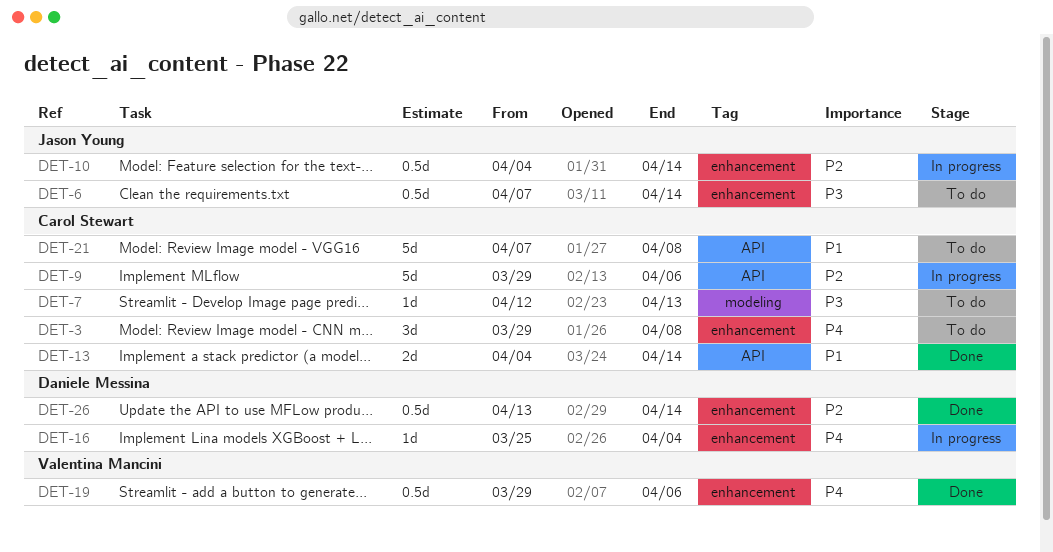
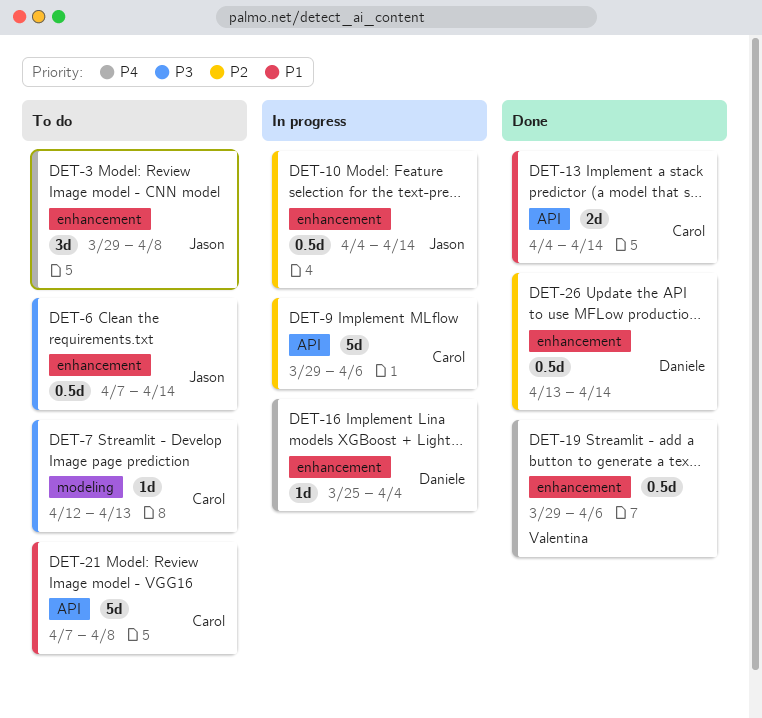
DET-3, owner: Carol Stewart -> Jason Young

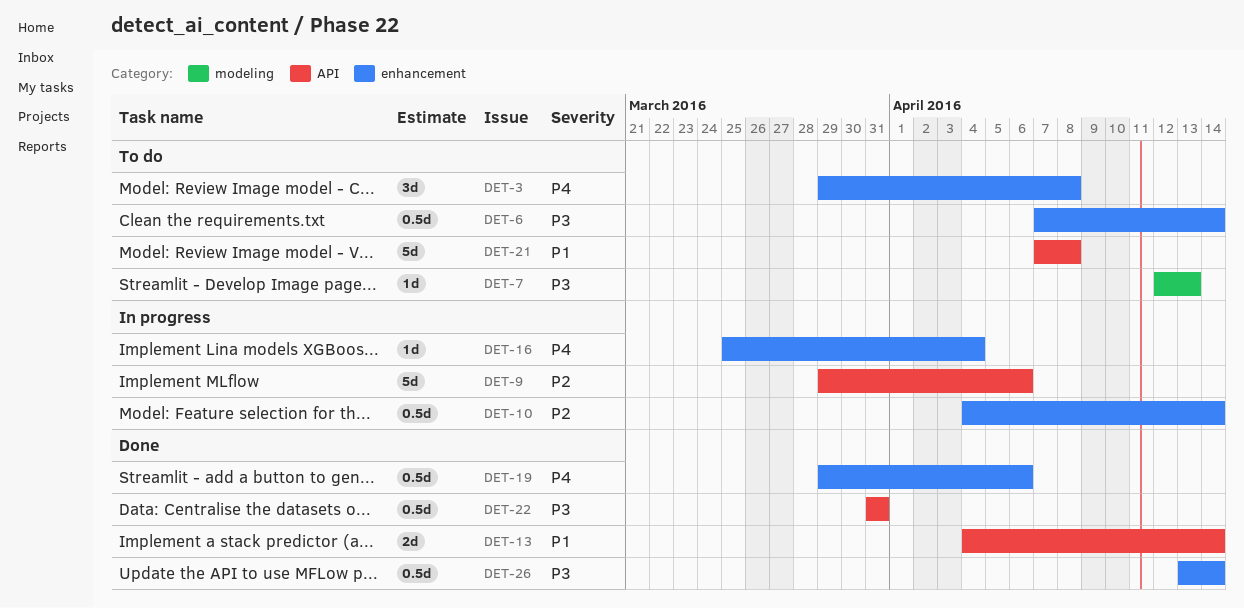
DET-22: none -> present
DET-26, priority: P2 -> P3

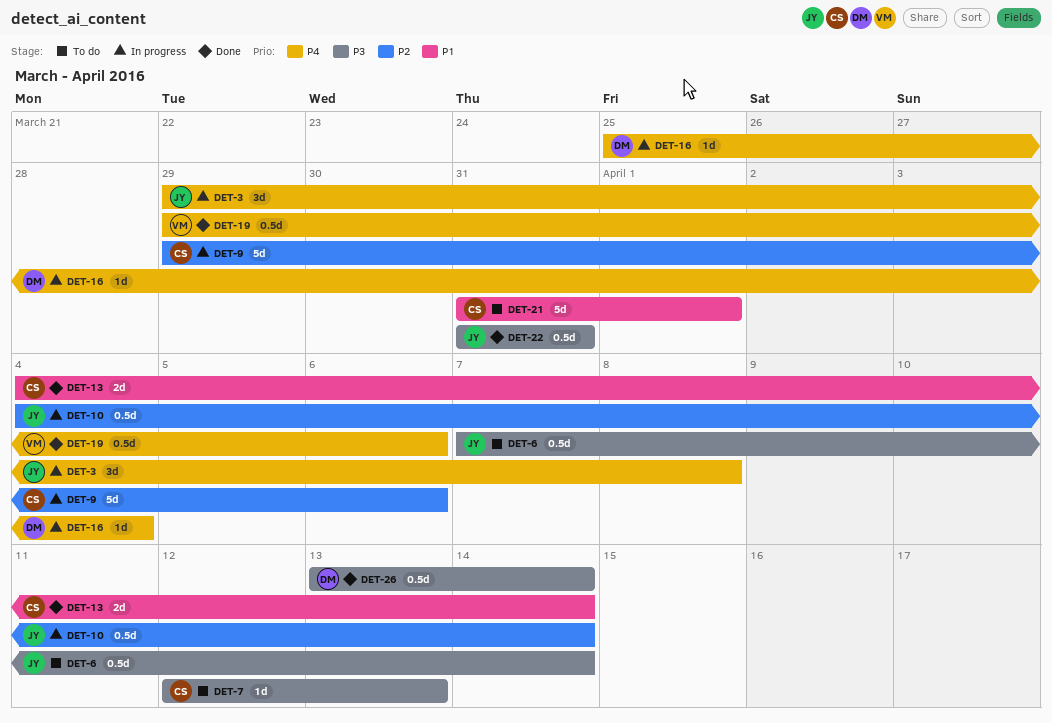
DET-3, status: To do -> In progress
DET-21, start: Apr 7 -> Mar 31
DET-21, due: Apr 8 -> Apr 1

